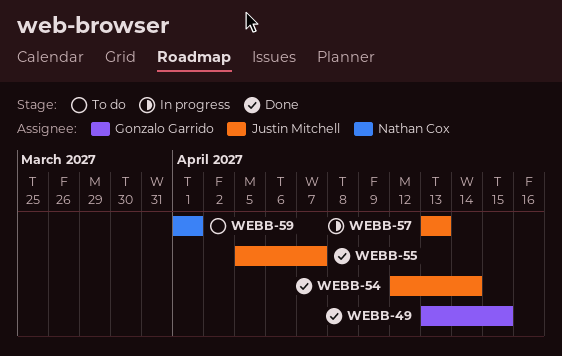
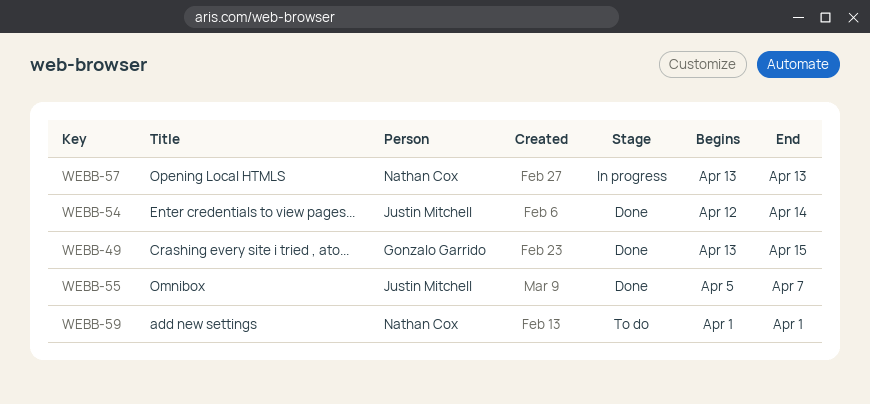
WEBB-57, owner: Justin Mitchell -> Nathan Cox

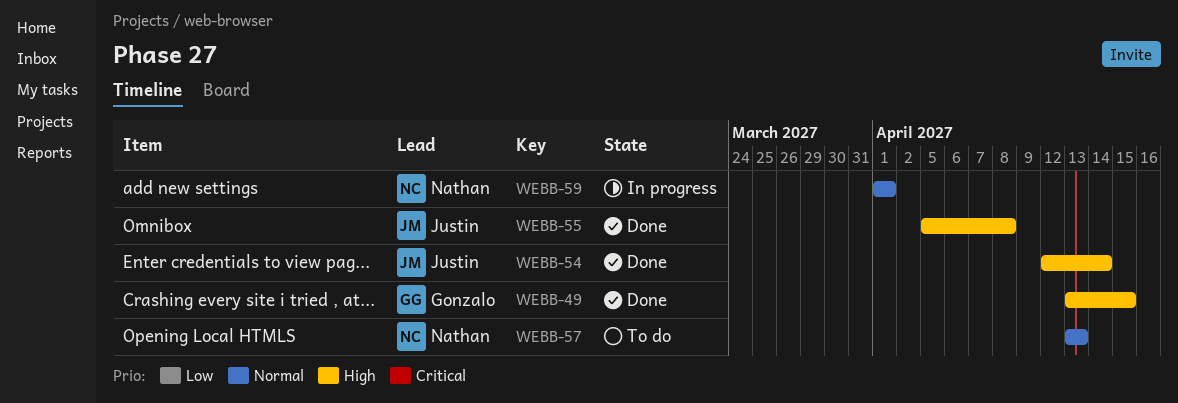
WEBB-55, due: Apr 7 -> Apr 8
WEBB-57, status: In progress -> To do
WEBB-59, status: To do -> In progress

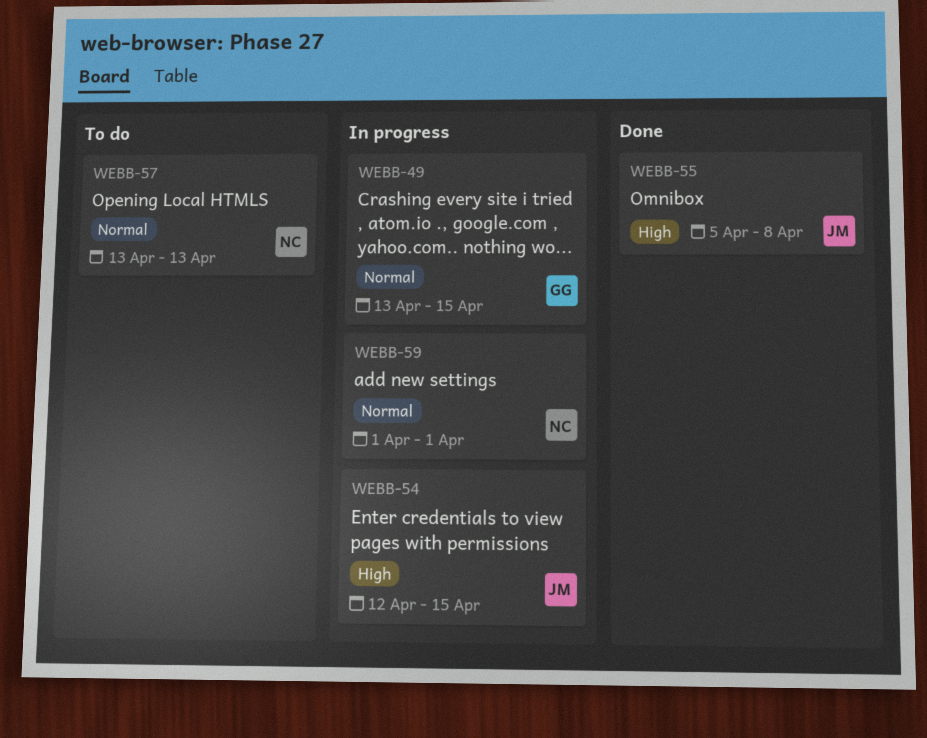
WEBB-49, status: Done -> In progress
WEBB-49, priority: High -> Normal
WEBB-54, status: Done -> In progress
WEBB-54, due: Apr 14 -> Apr 15

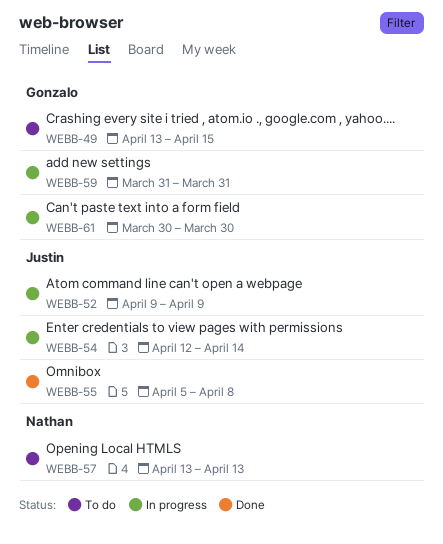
WEBB-49, status: In progress -> To do
WEBB-52: none -> present
WEBB-54, due: Apr 15 -> Apr 14
WEBB-59, owner: Nathan -> Gonzalo
WEBB-59, start: Apr 1 -> Mar 31
WEBB-59, due: Apr 1 -> Mar 31
WEBB-61: none -> present

